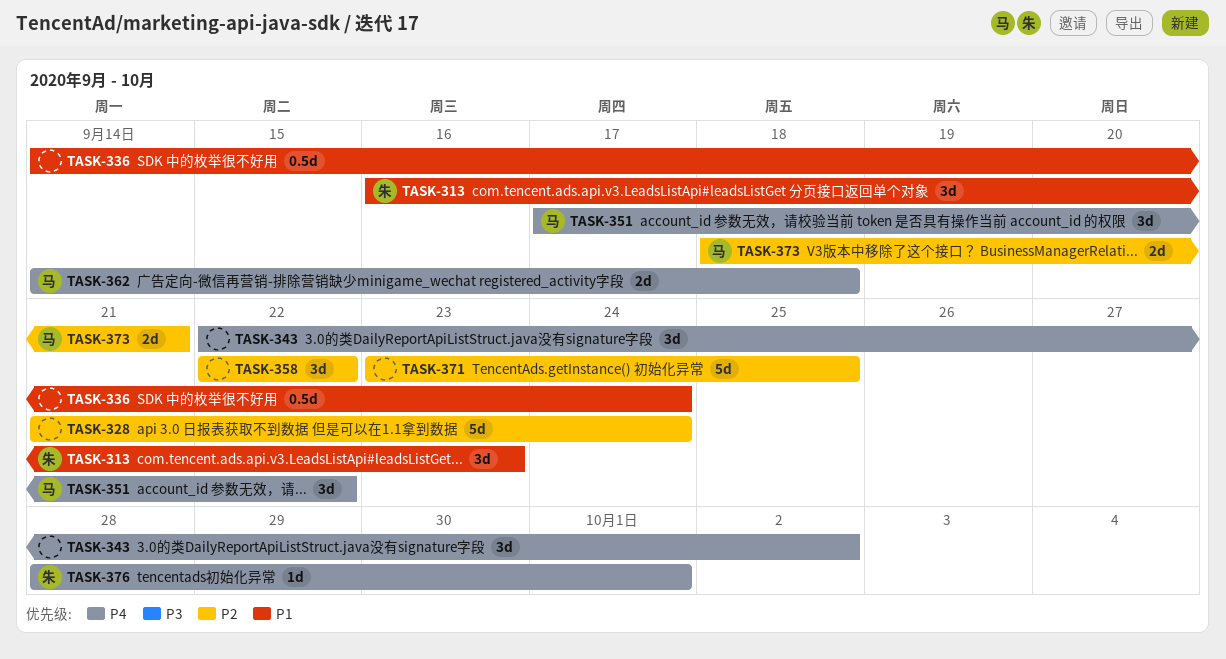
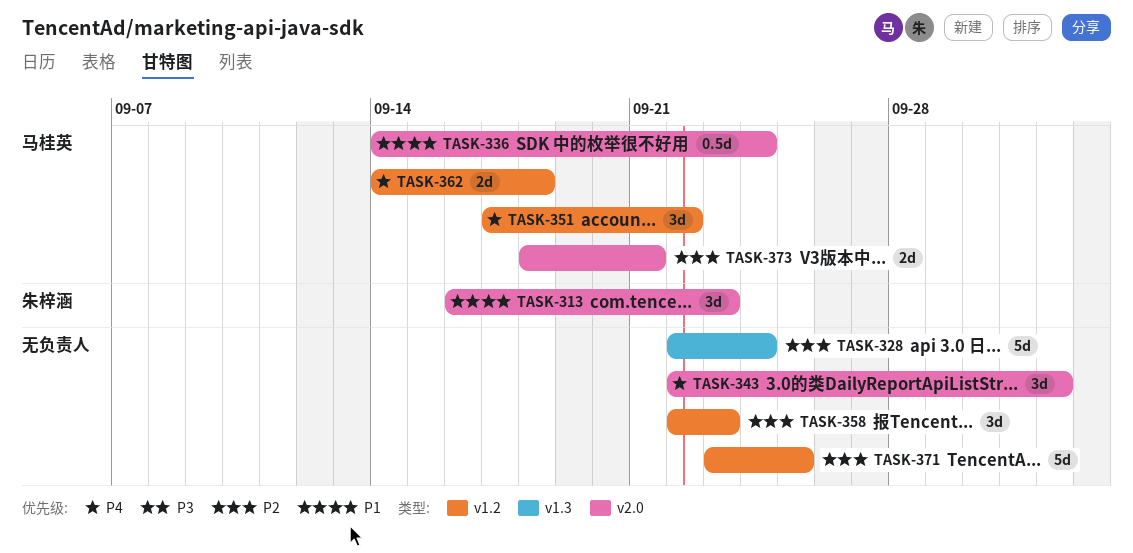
TASK-328, start: Sep 21 -> Sep 22
TASK-336, owner: none -> 马桂英
TASK-358, due: Sep 22 -> Sep 23
TASK-376: present -> none

